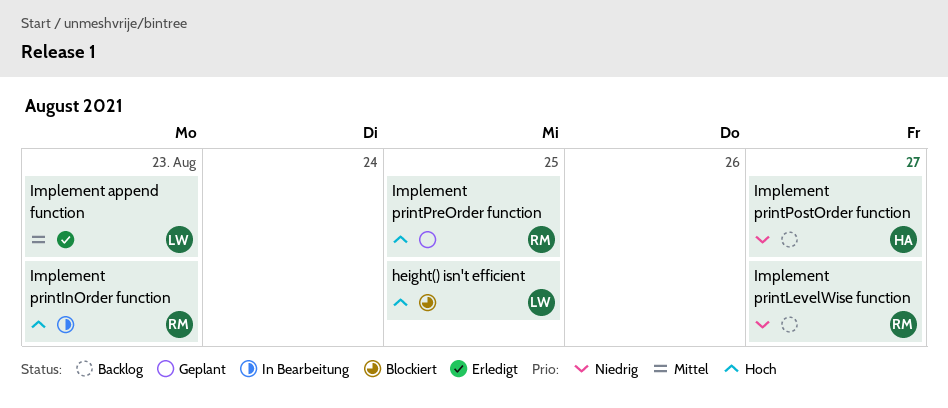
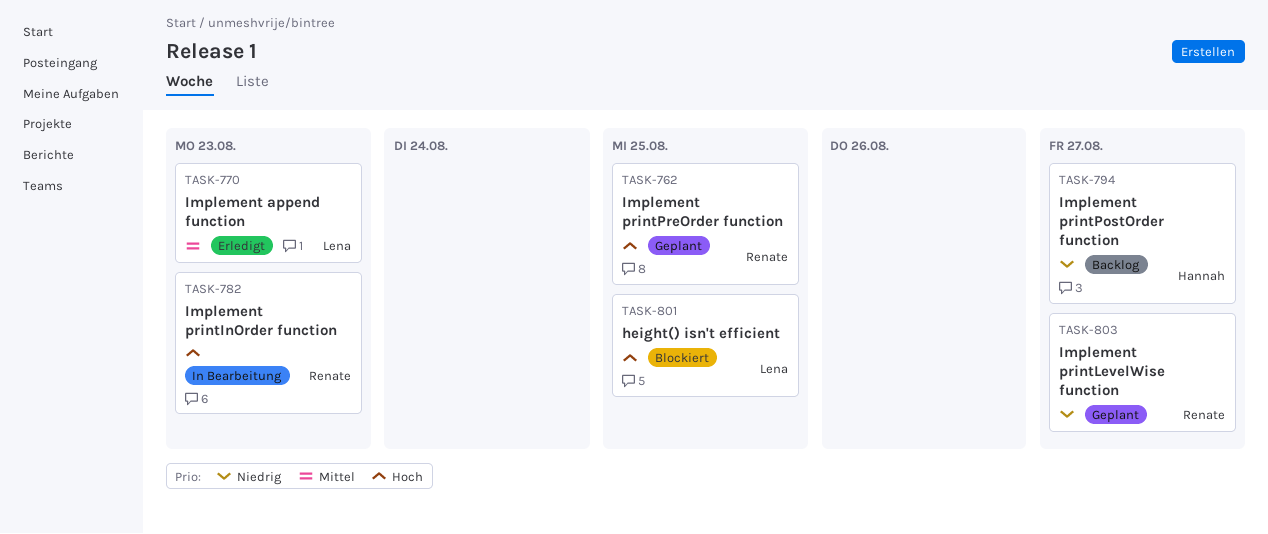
Implement printLevelWise function, status: Backlog -> Geplant

